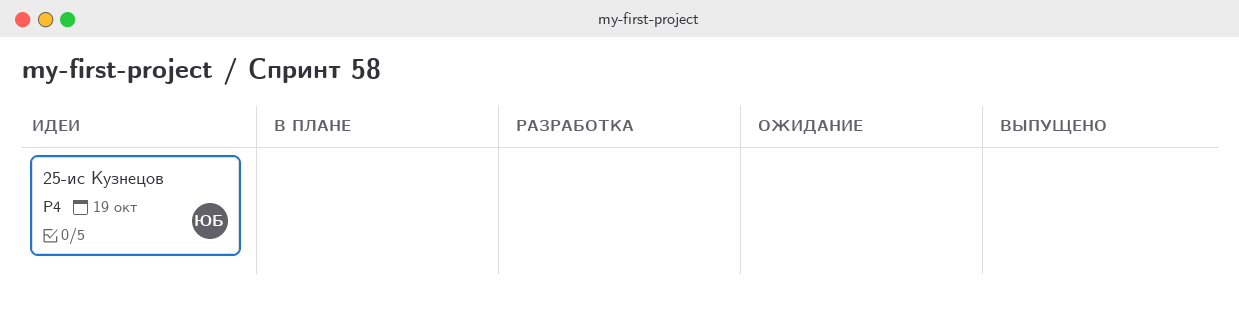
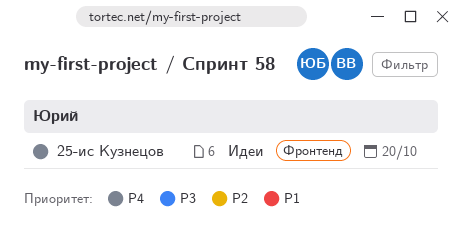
25-ис Кузнецов, due: Oct 19 -> Oct 20

